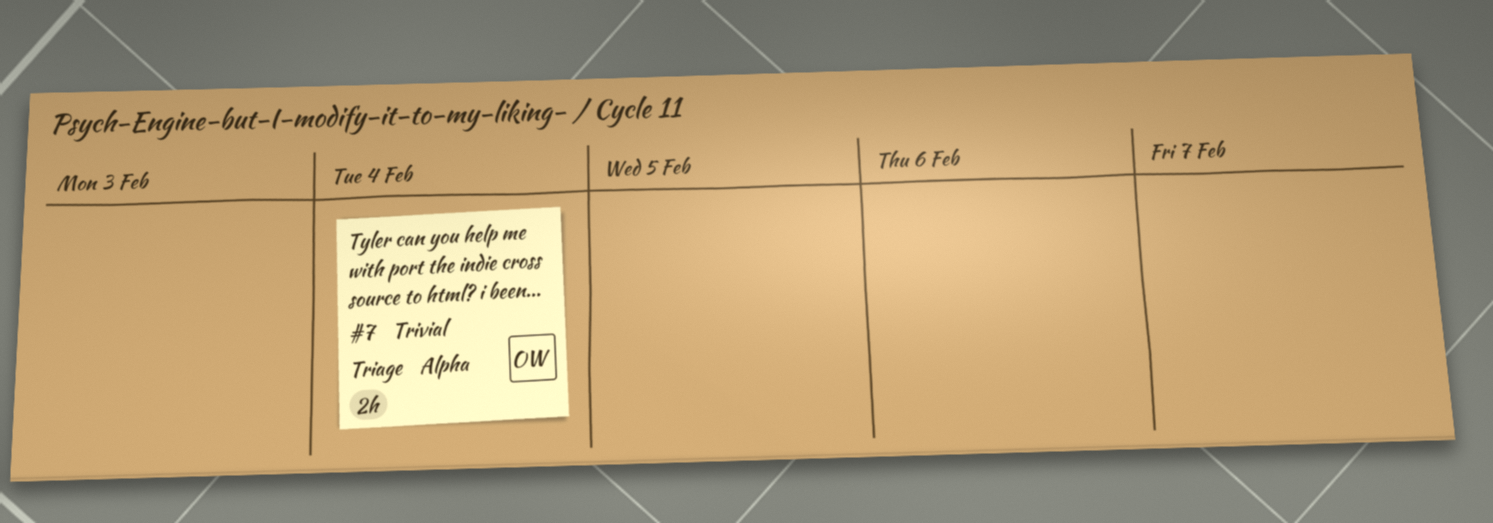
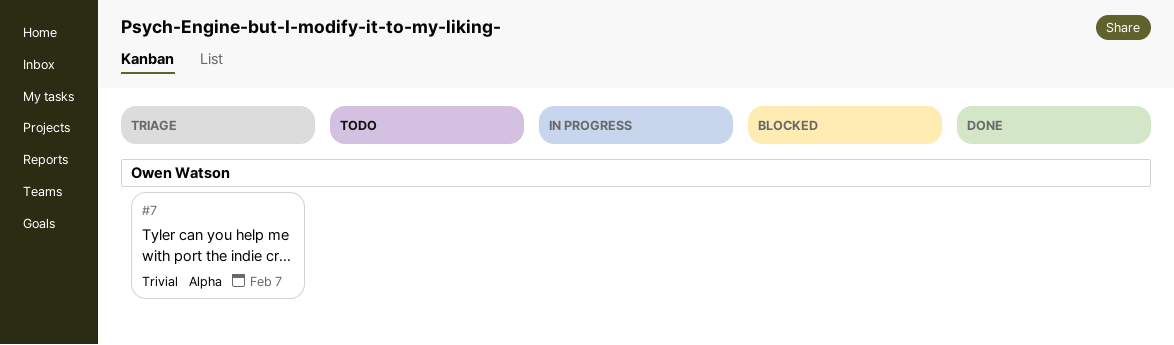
#7, due: Feb 4 -> Feb 7

